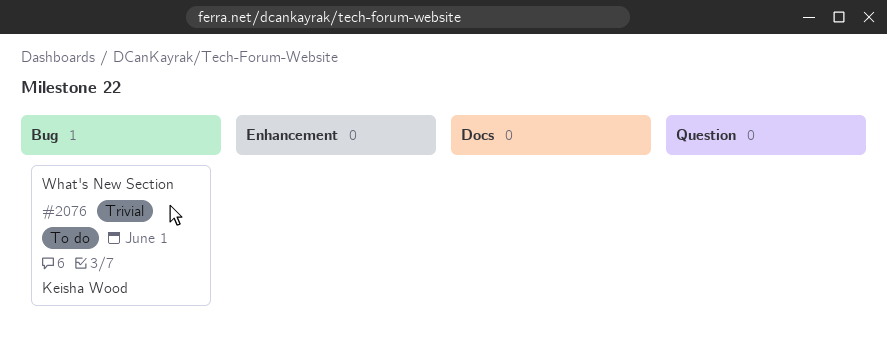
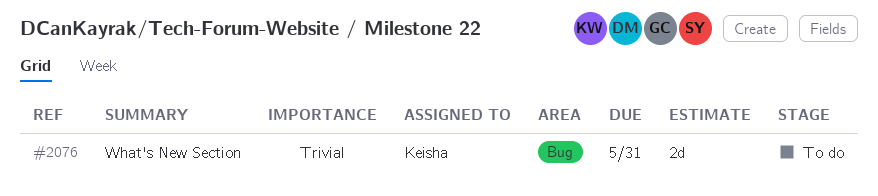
#2076, due: Jun 1 -> May 31

